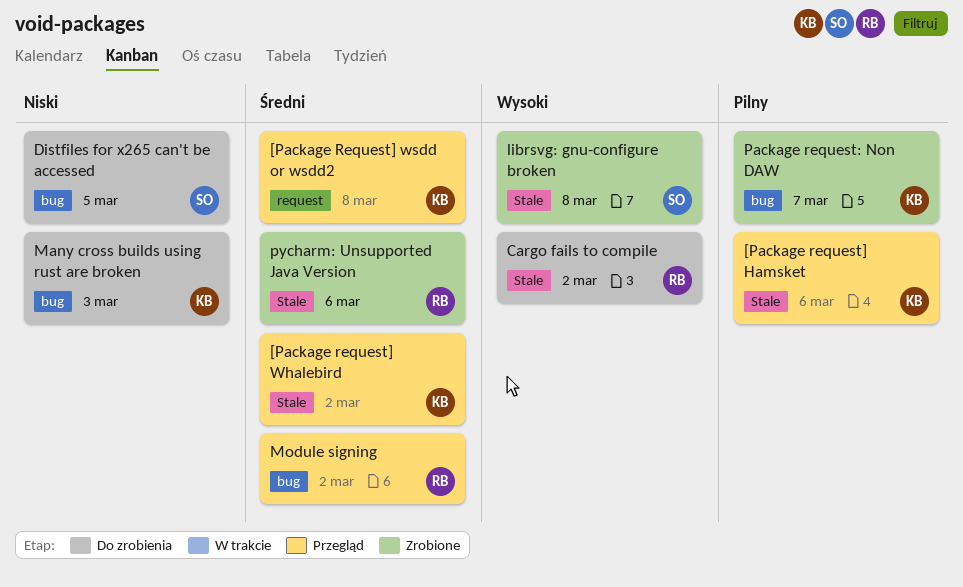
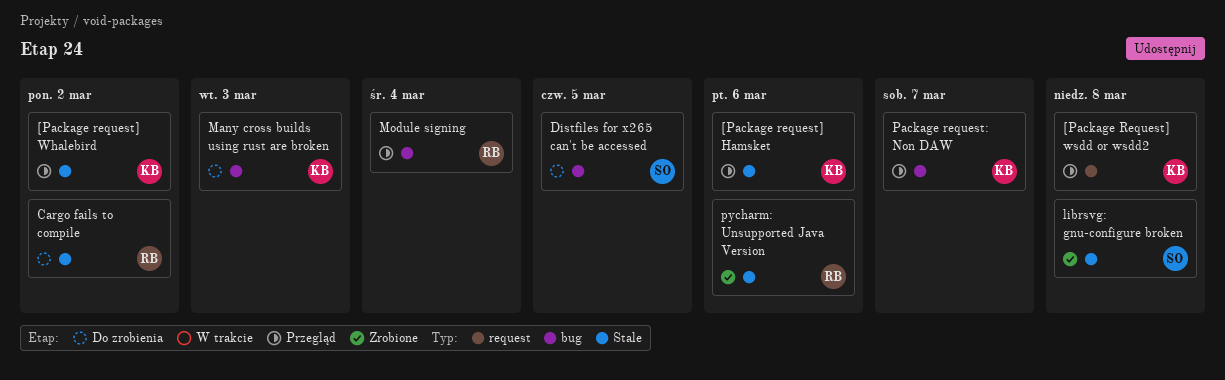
Module signing, due: Mar 2 -> Mar 4
Package request: Non DAW, status: Zrobione -> Przegląd

